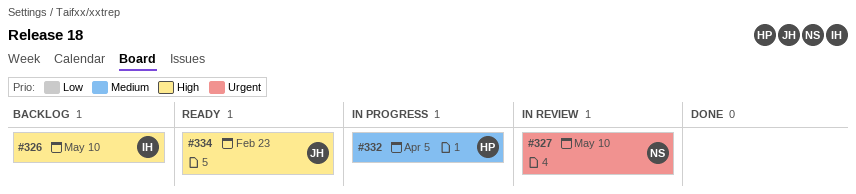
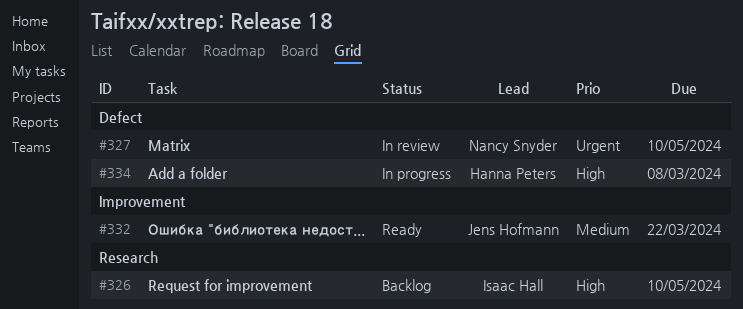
#332, status: In progress -> Ready
#332, owner: Hanna Peters -> Jens Hofmann
#332, due: Apr 5 -> Mar 22
#334, status: Ready -> In progress
#334, owner: Jens Hofmann -> Hanna Peters
#334, due: Feb 23 -> Mar 8

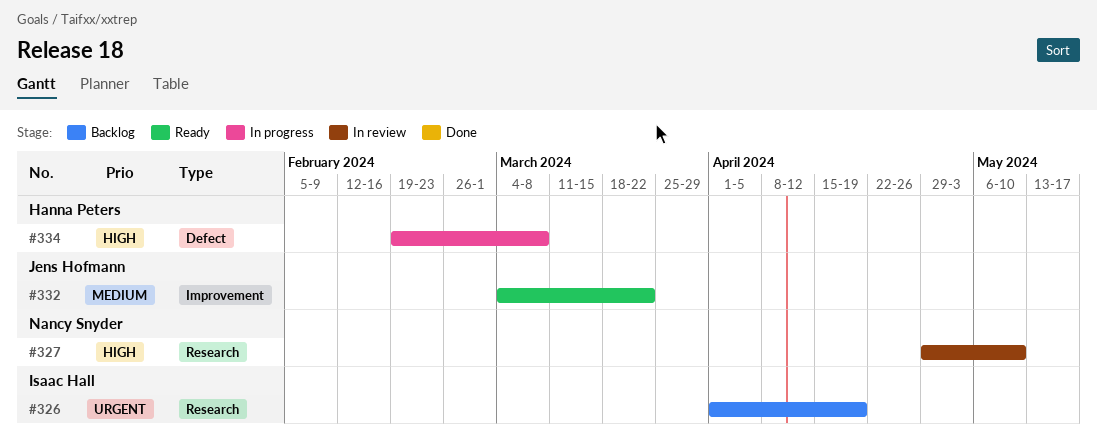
#326, priority: High -> Urgent
#326, due: May 10 -> Apr 19
#327, priority: Urgent -> High
#327, label: Defect -> Research

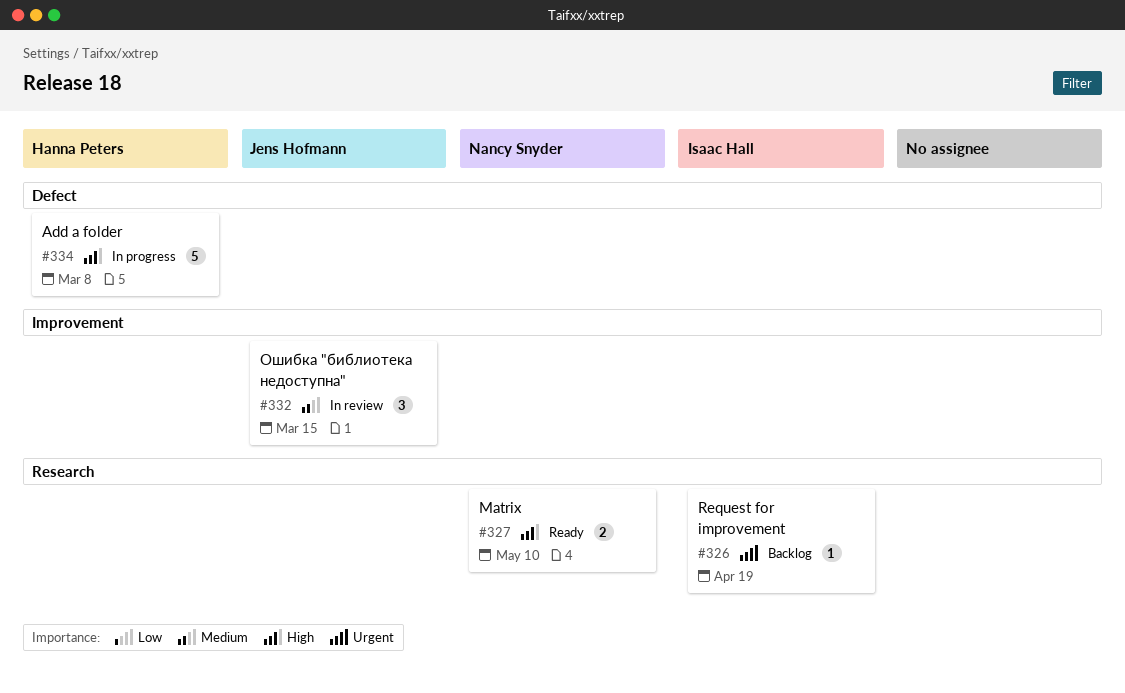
#327, status: In review -> Ready
#332, status: Ready -> In review
#332, due: Mar 22 -> Mar 15

